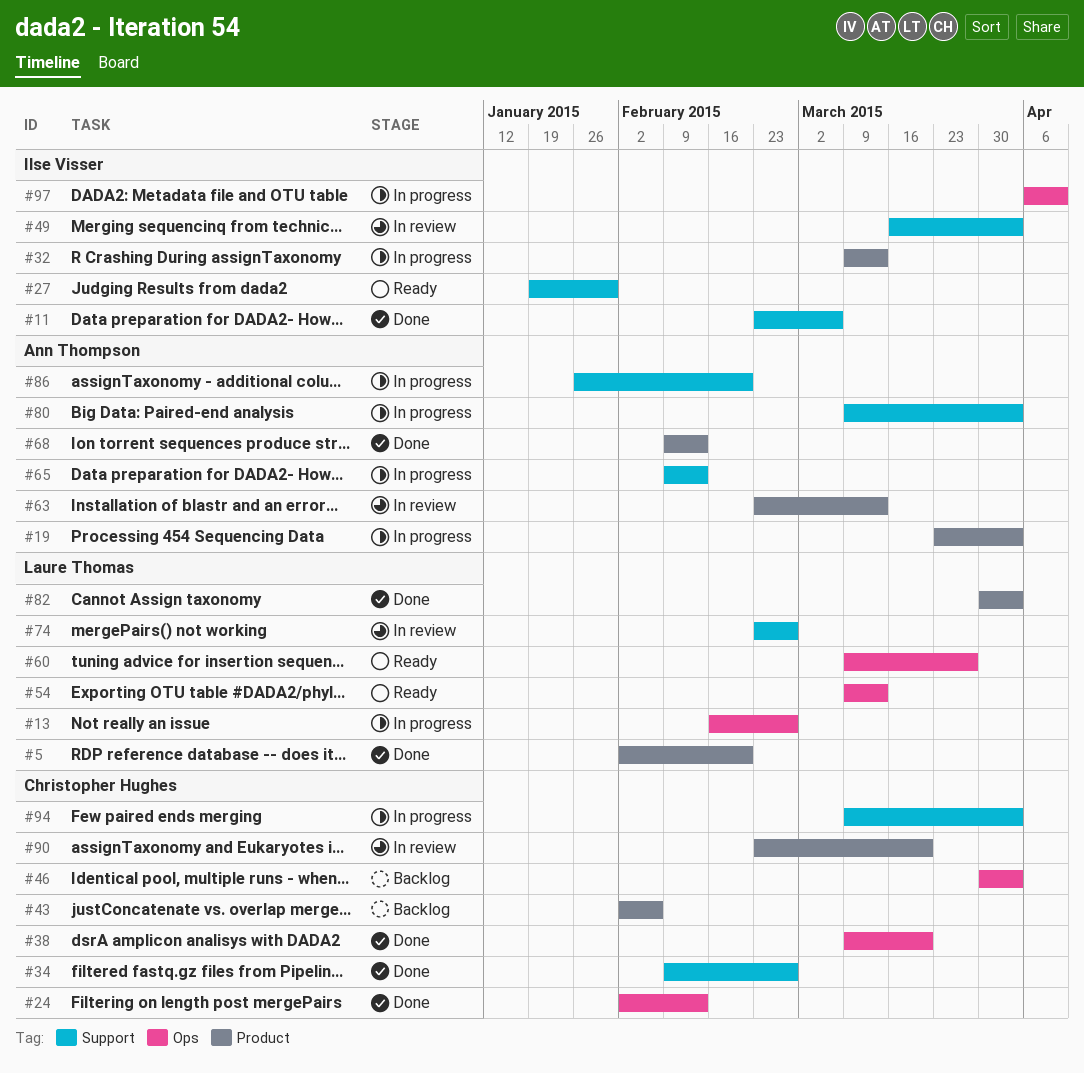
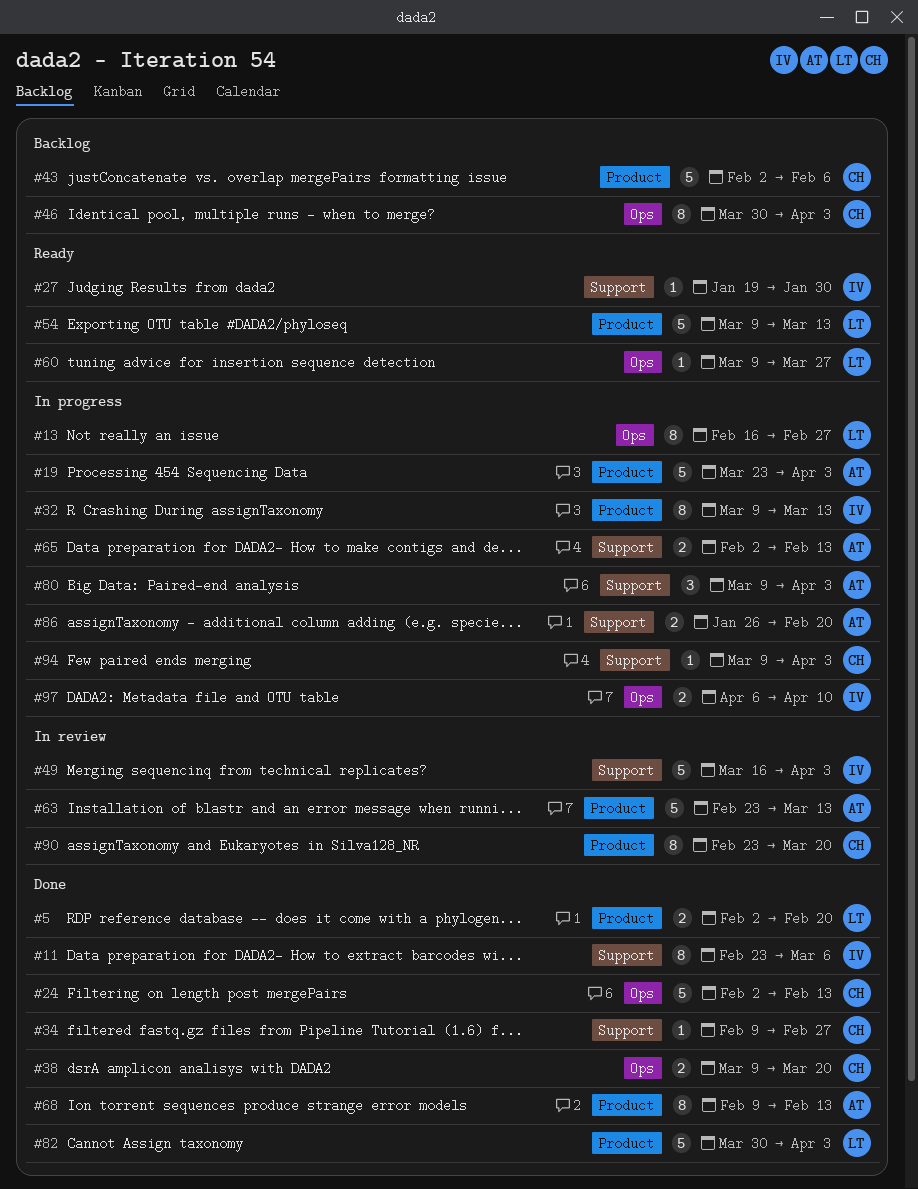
#54, label: Ops -> Product
#65, start: Feb 9 -> Feb 2
#74: present -> none

